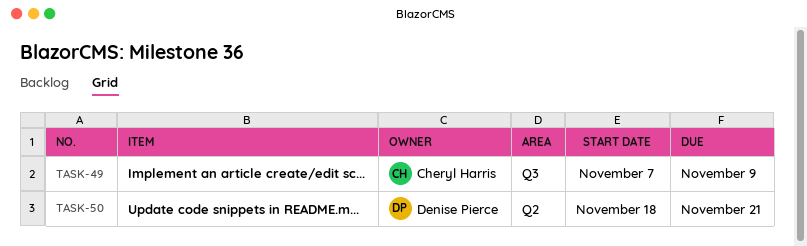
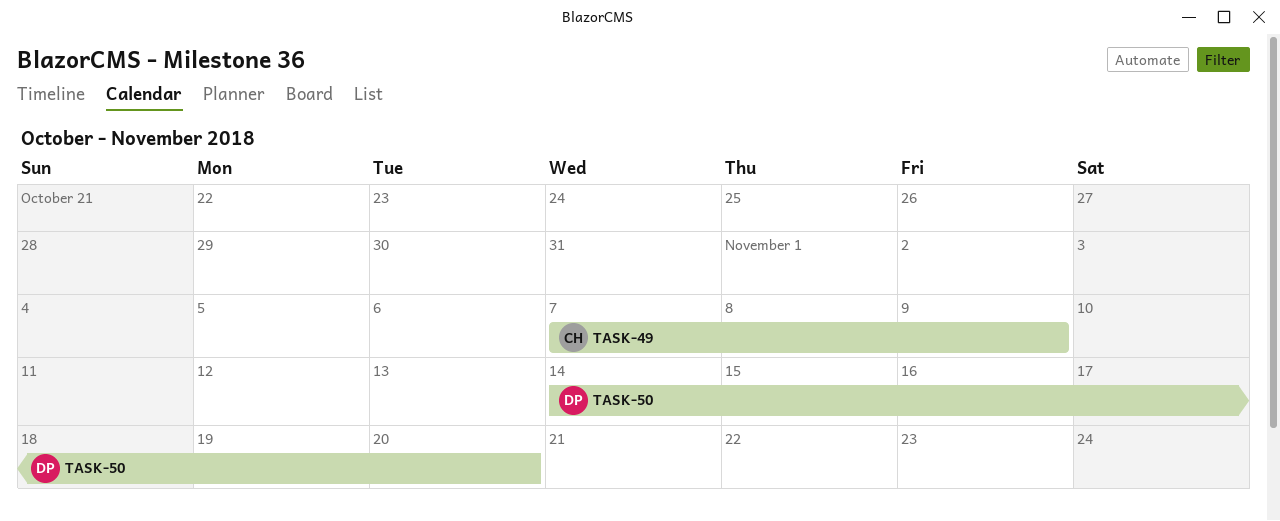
TASK-50, start: Nov 18 -> Nov 14
TASK-50, due: Nov 21 -> Nov 20

